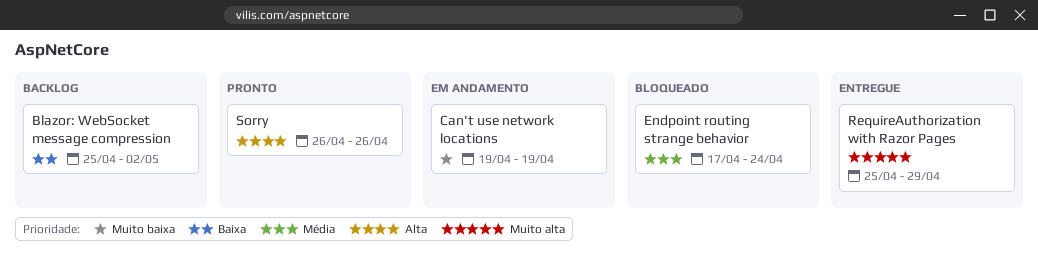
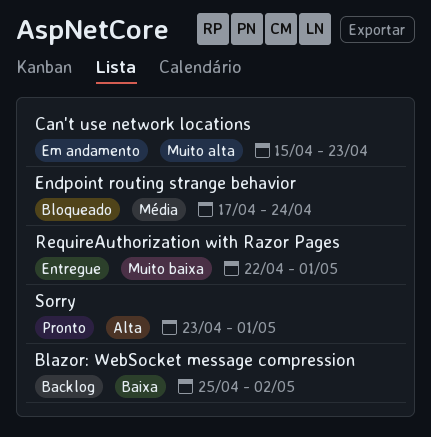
Can't use network locations, priority: Muito baixa -> Muito alta
Can't use network locations, start: Apr 19 -> Apr 15
Can't use network locations, due: Apr 19 -> Apr 23
RequireAuthorization with Razor Pages, priority: Muito alta -> Muito baixa
RequireAuthorization with Razor Pages, start: Apr 25 -> Apr 22
RequireAuthorization with Razor Pages, due: Apr 29 -> May 1
Sorry, start: Apr 26 -> Apr 23
Sorry, due: Apr 26 -> May 1

